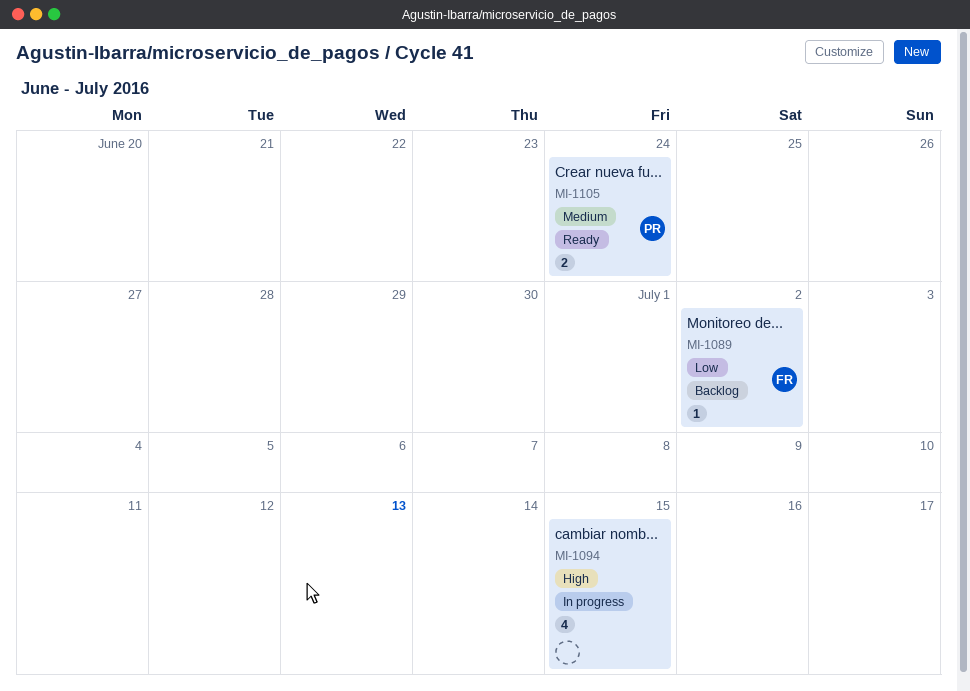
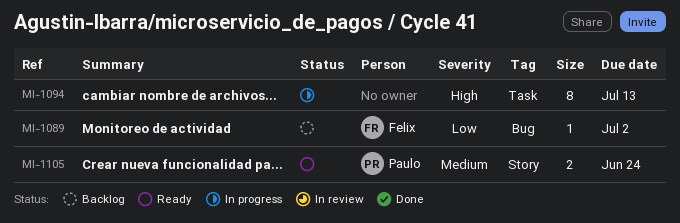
MI-1094, estimate: 4 -> 8
MI-1094, due: Jul 15 -> Jul 13

